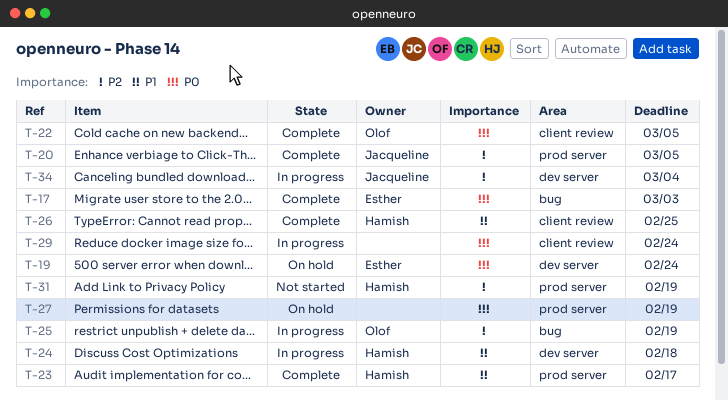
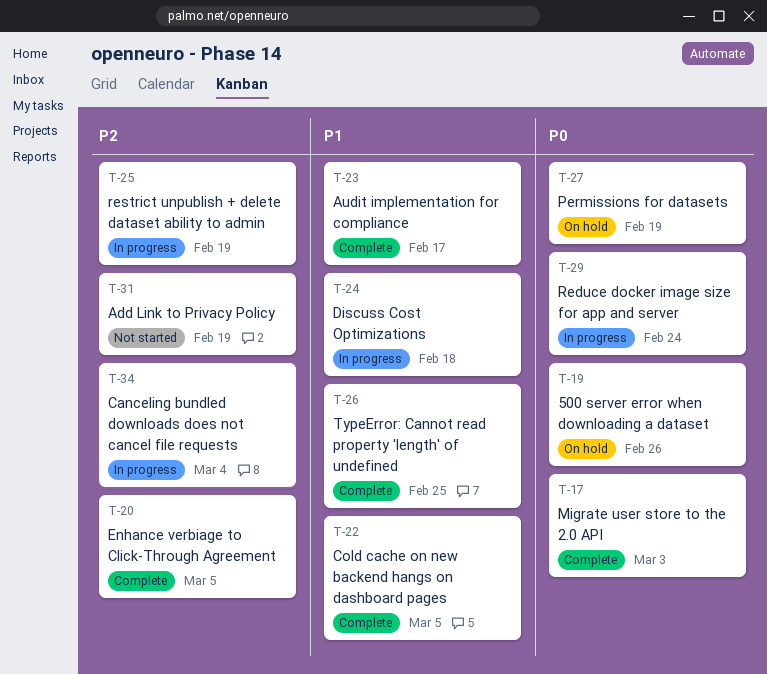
T-19, due: Feb 24 -> Feb 26
T-22, priority: P0 -> P1

